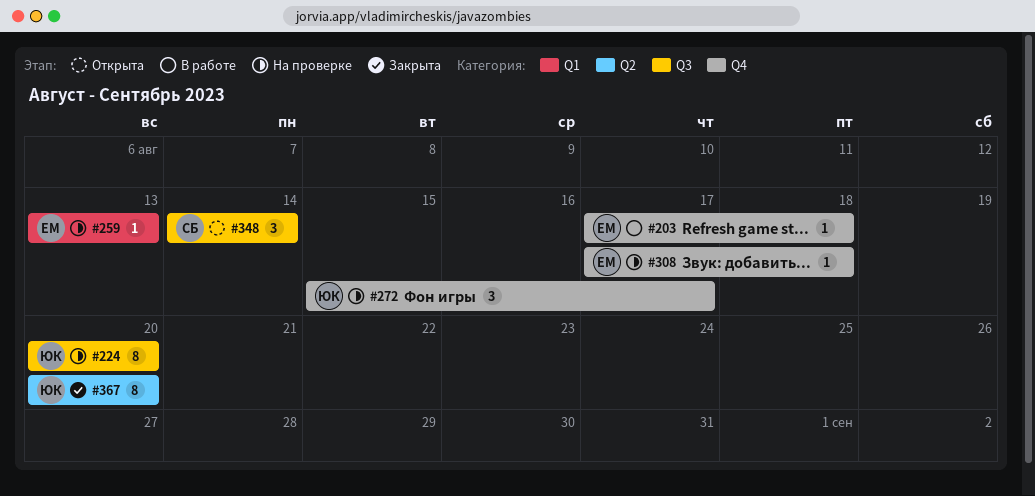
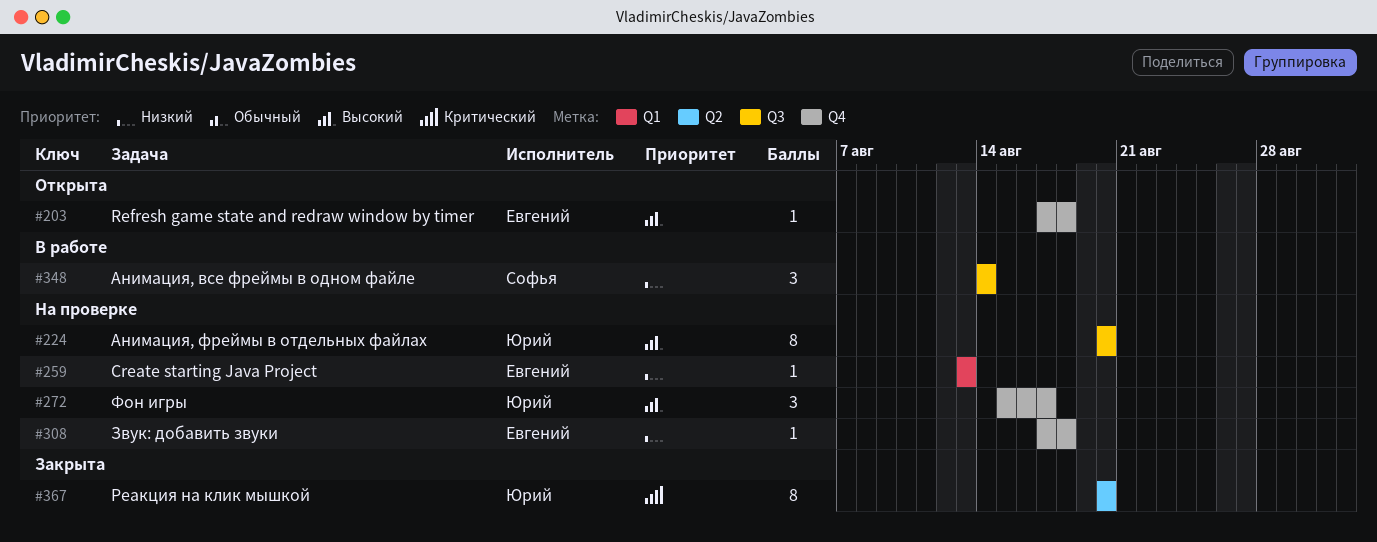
#203, status: В работе -> Открыта
#348, status: Открыта -> В работе

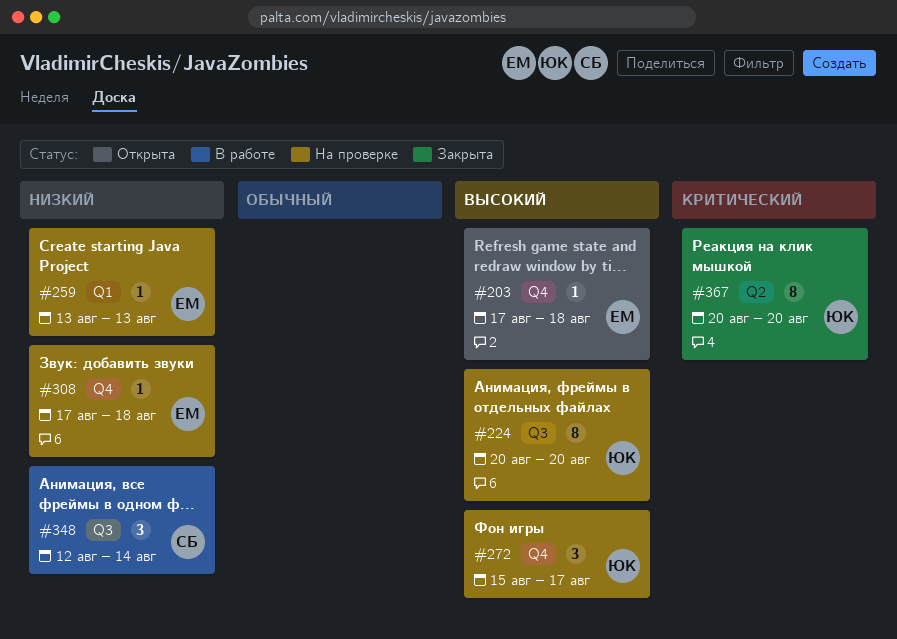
#348, start: Aug 14 -> Aug 12

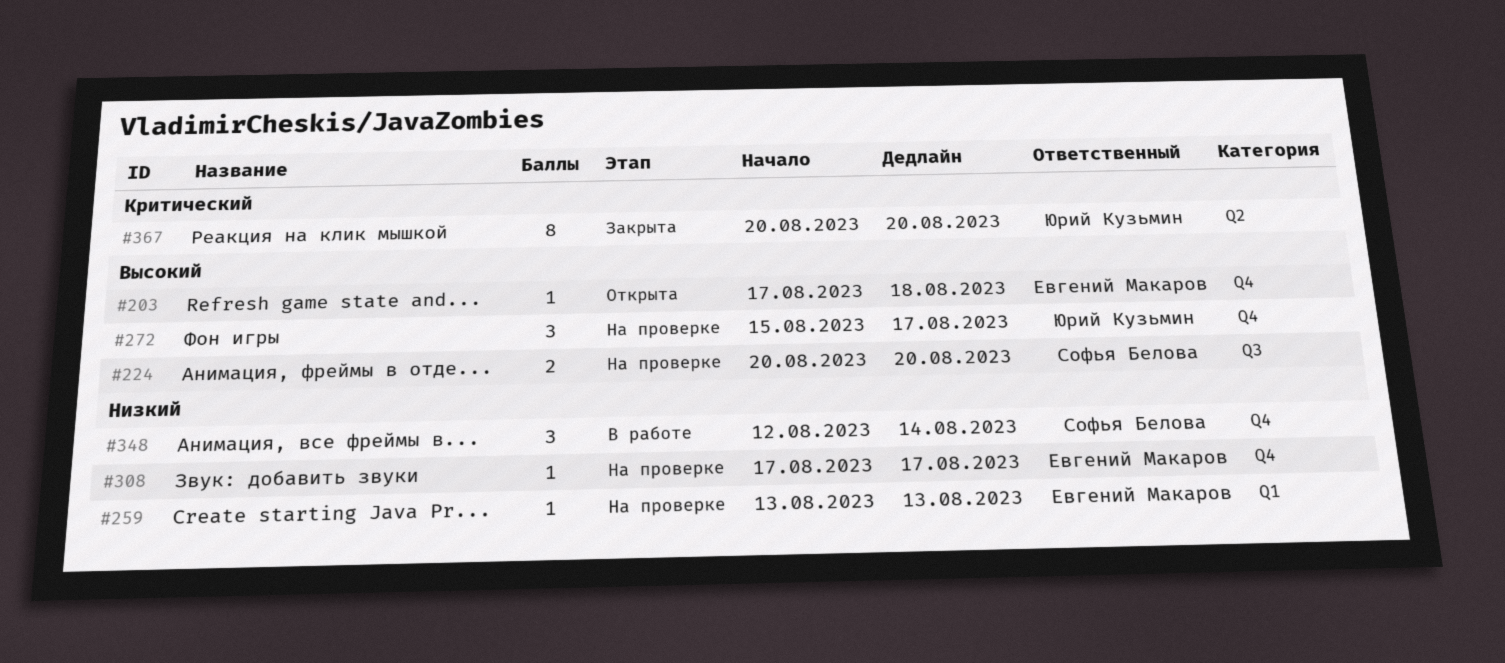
#224, owner: Юрий Кузьмин -> Софья Белова
#224, estimate: 8 -> 2
#308, due: Aug 18 -> Aug 17
#348, label: Q3 -> Q4

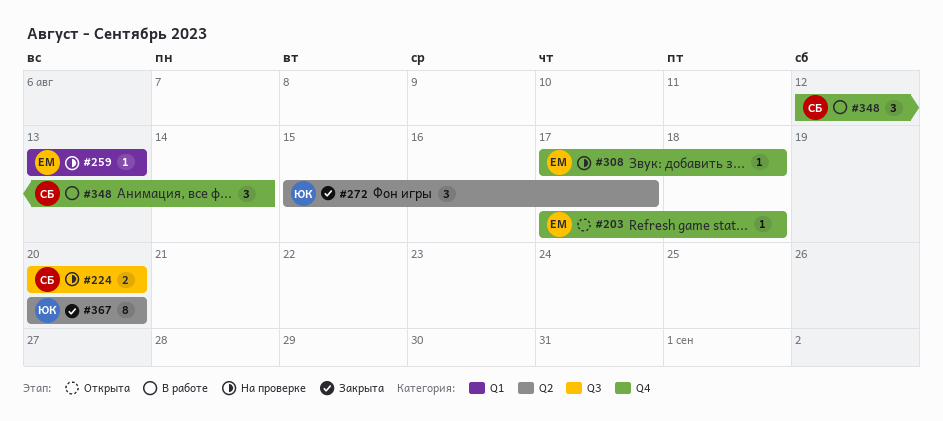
#272, status: На проверке -> Закрыта
#272, label: Q4 -> Q2
#308, due: Aug 17 -> Aug 18

